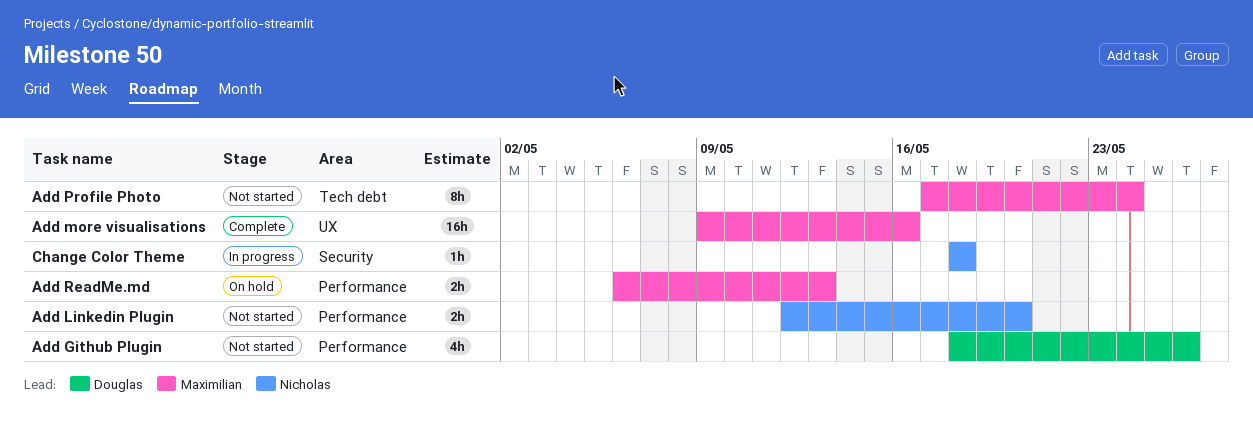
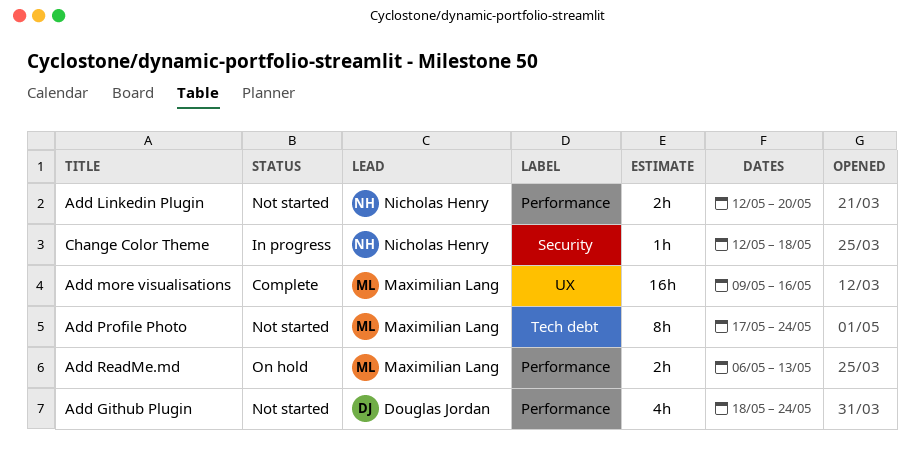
Add Github Plugin, due: May 26 -> May 24
Change Color Theme, start: May 18 -> May 12

